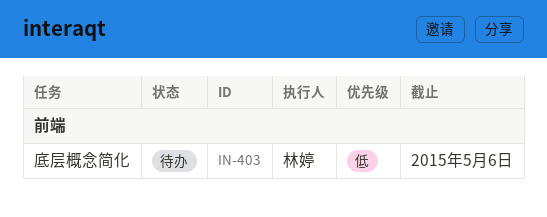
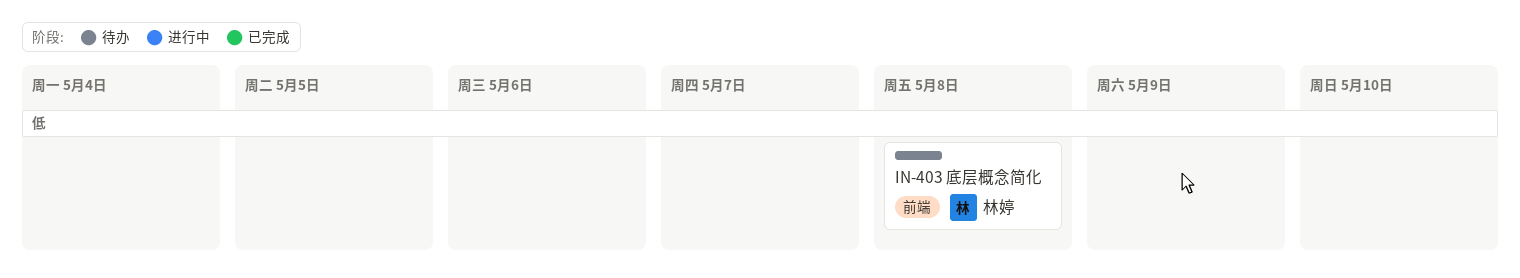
IN-403, due: May 6 -> May 8

